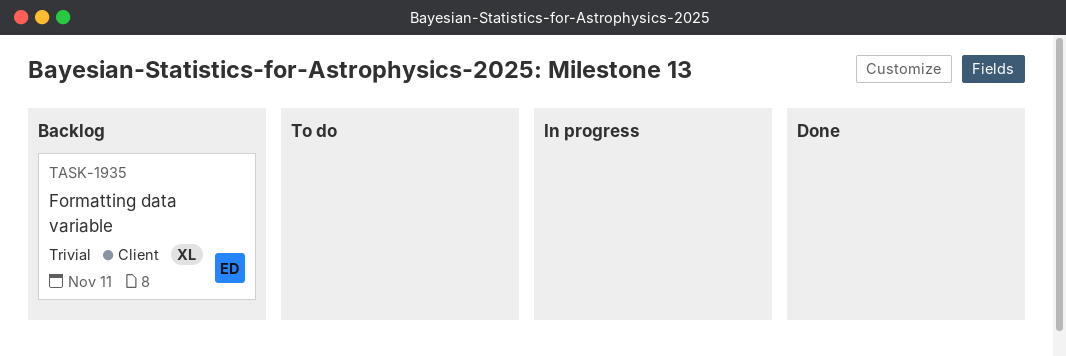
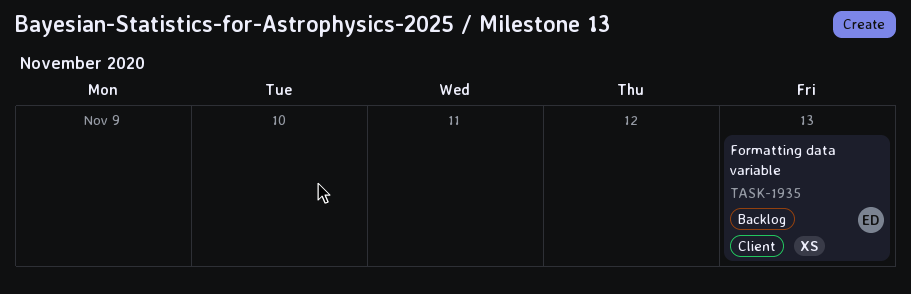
TASK-1935, estimate: XL -> XS
TASK-1935, due: Nov 11 -> Nov 13

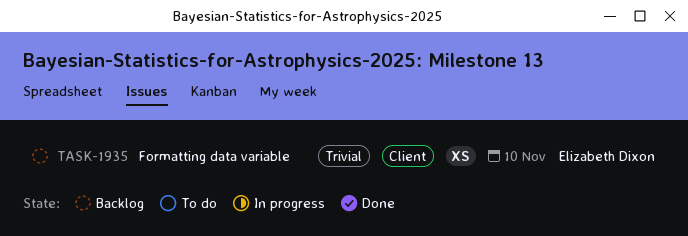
TASK-1935, due: Nov 13 -> Nov 10

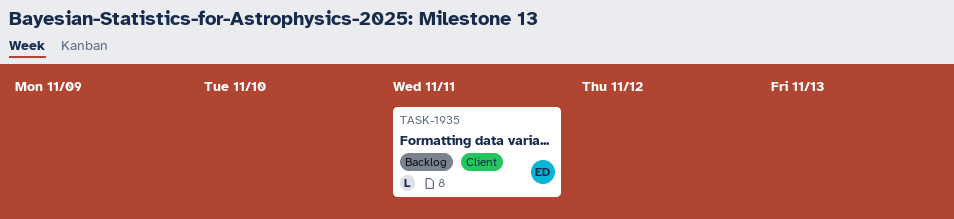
TASK-1935, estimate: XS -> L
TASK-1935, due: Nov 10 -> Nov 11

